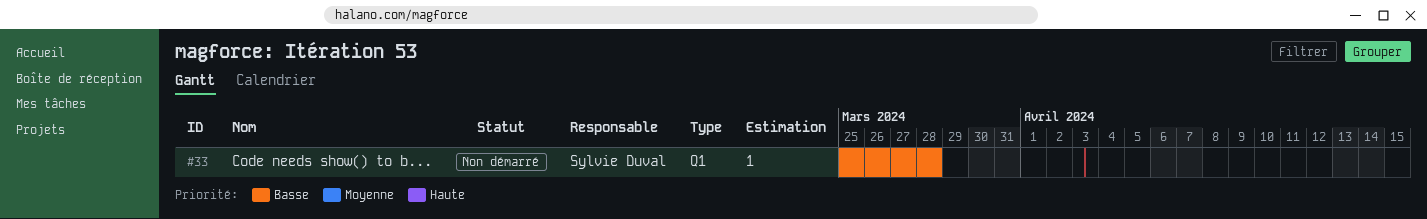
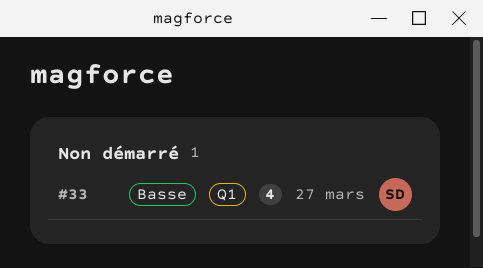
#33, estimate: 1 -> 4
#33, due: Mar 28 -> Mar 27

